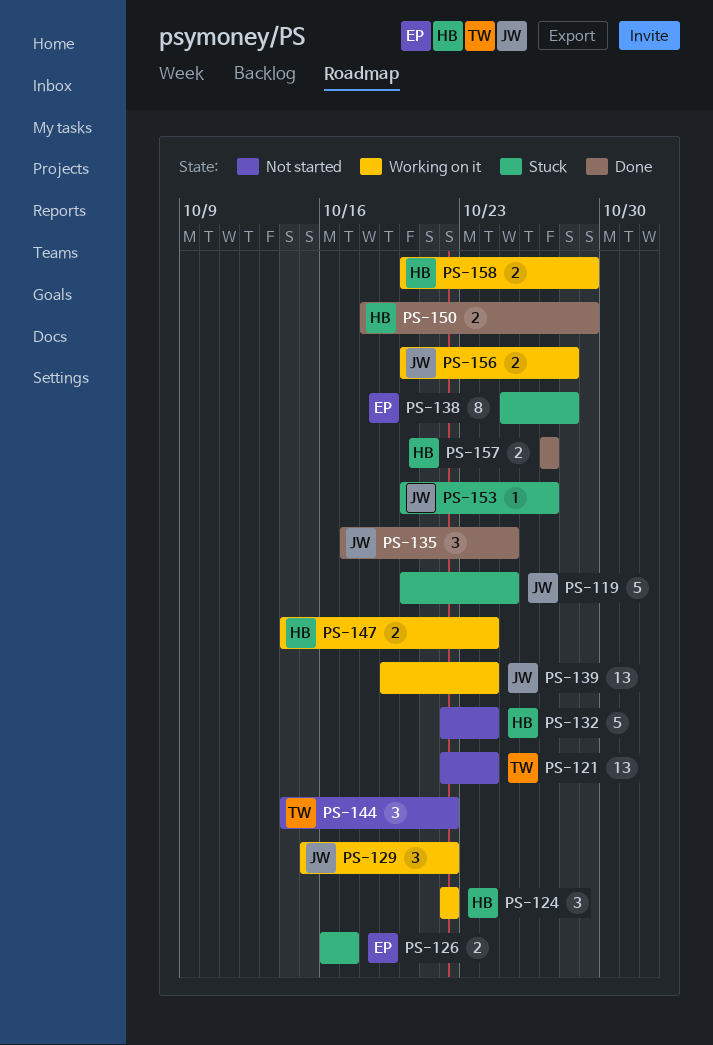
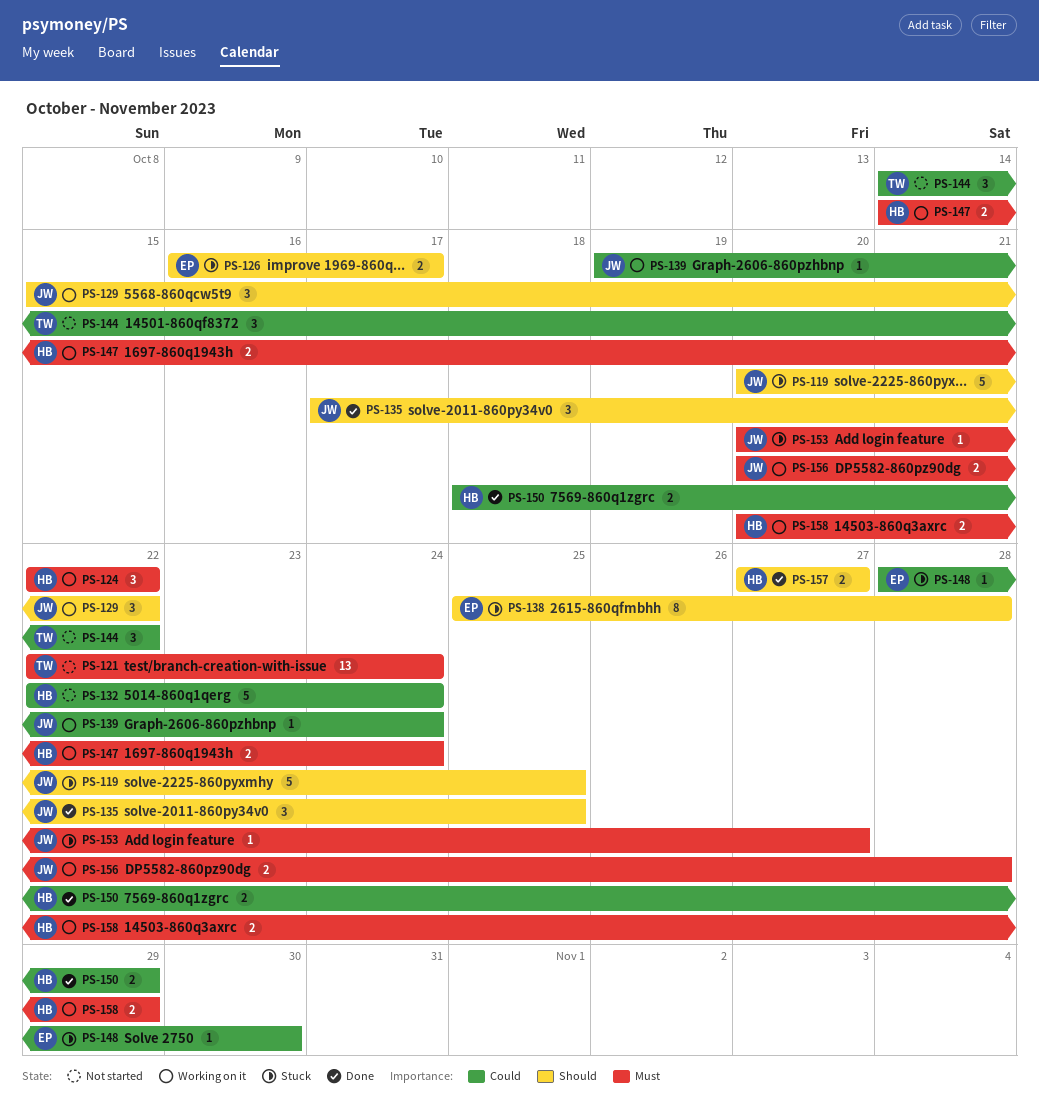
PS-139, estimate: 13 -> 1
PS-148: none -> present

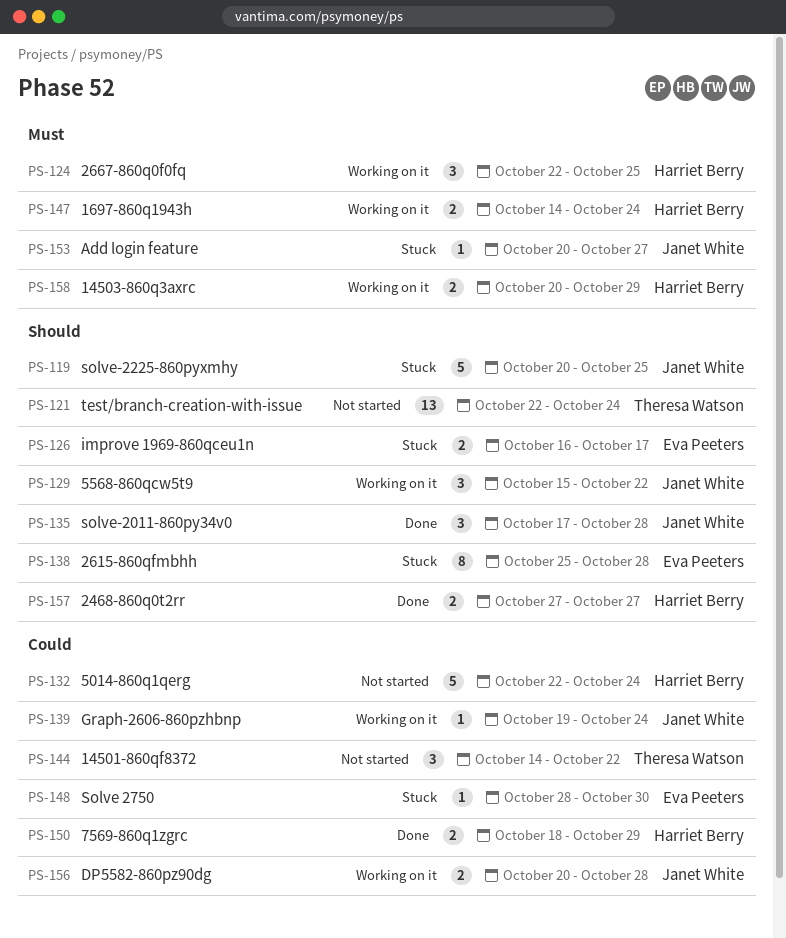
PS-121, priority: Must -> Should
PS-124, due: Oct 22 -> Oct 25
PS-135, due: Oct 25 -> Oct 28
PS-156, priority: Must -> Could

